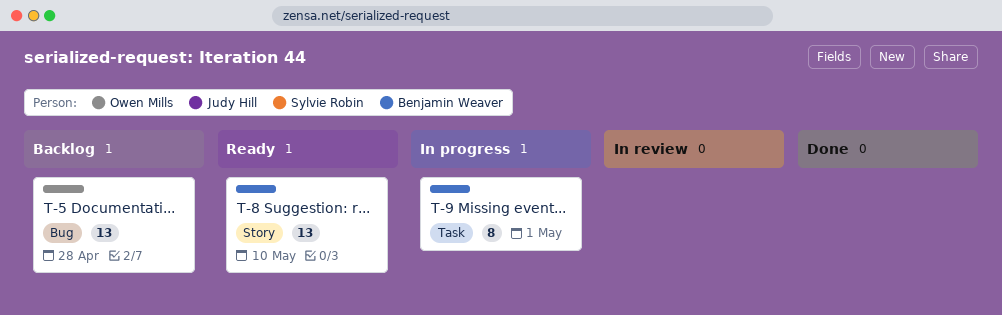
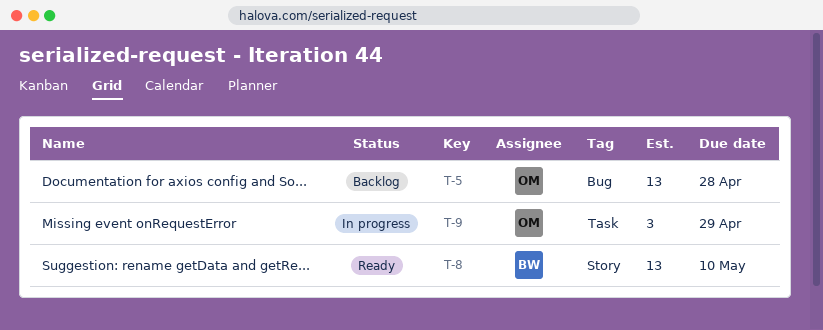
T-9, owner: Benjamin Weaver -> Owen Mills
T-9, estimate: 8 -> 3
T-9, due: May 1 -> Apr 29

